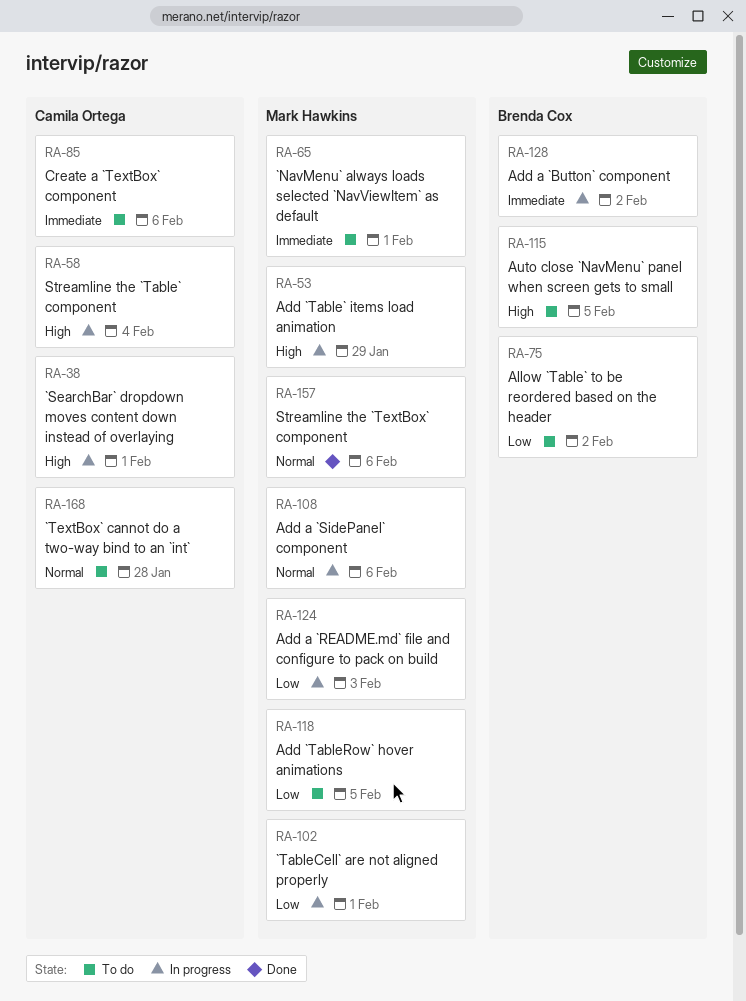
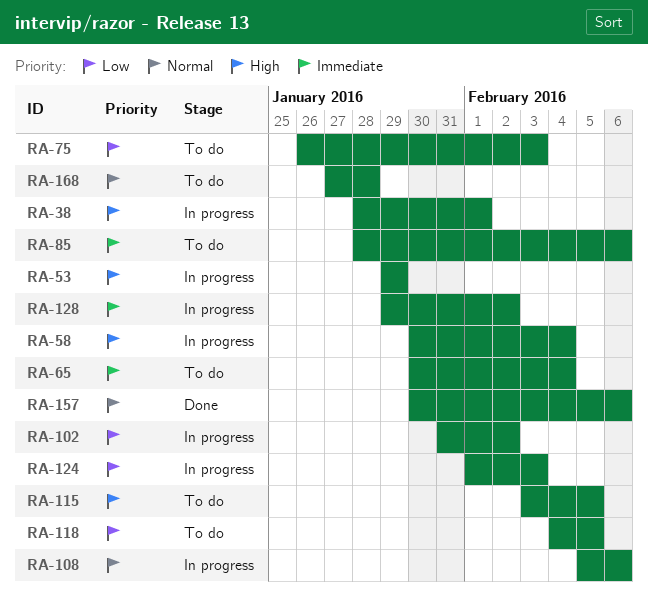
RA-65, due: Feb 1 -> Feb 4
RA-75, due: Feb 2 -> Feb 3
RA-102, due: Feb 1 -> Feb 2

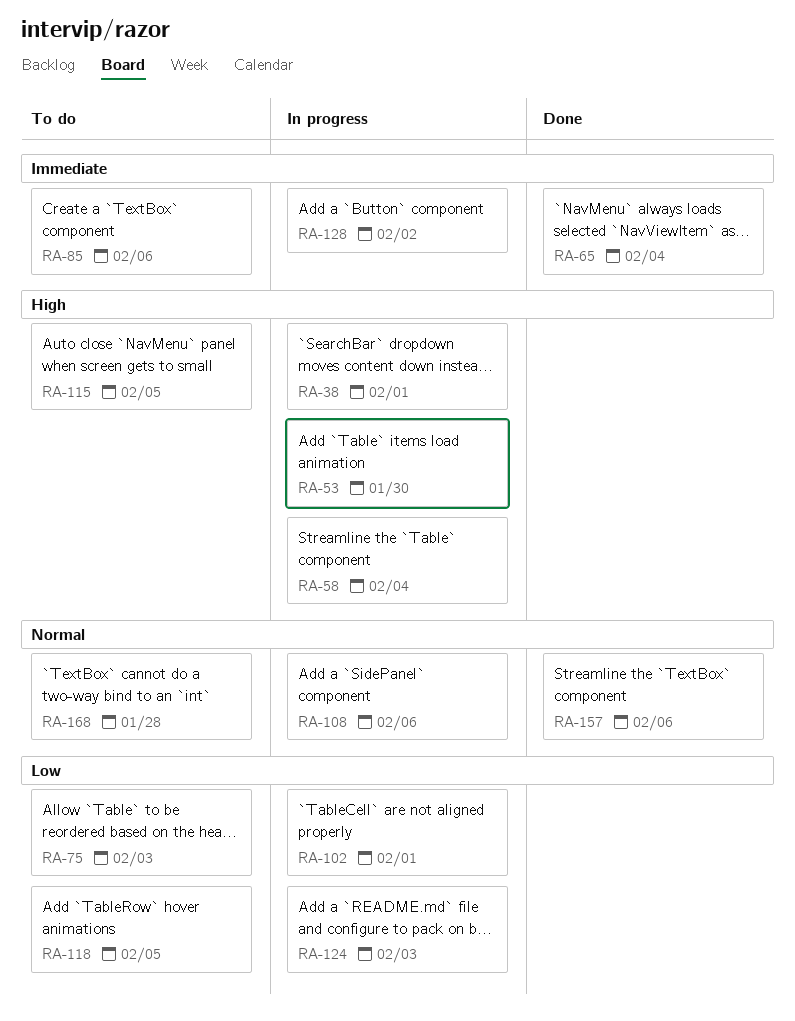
RA-53, due: Jan 29 -> Jan 30
RA-65, status: To do -> Done
RA-102, due: Feb 2 -> Feb 1

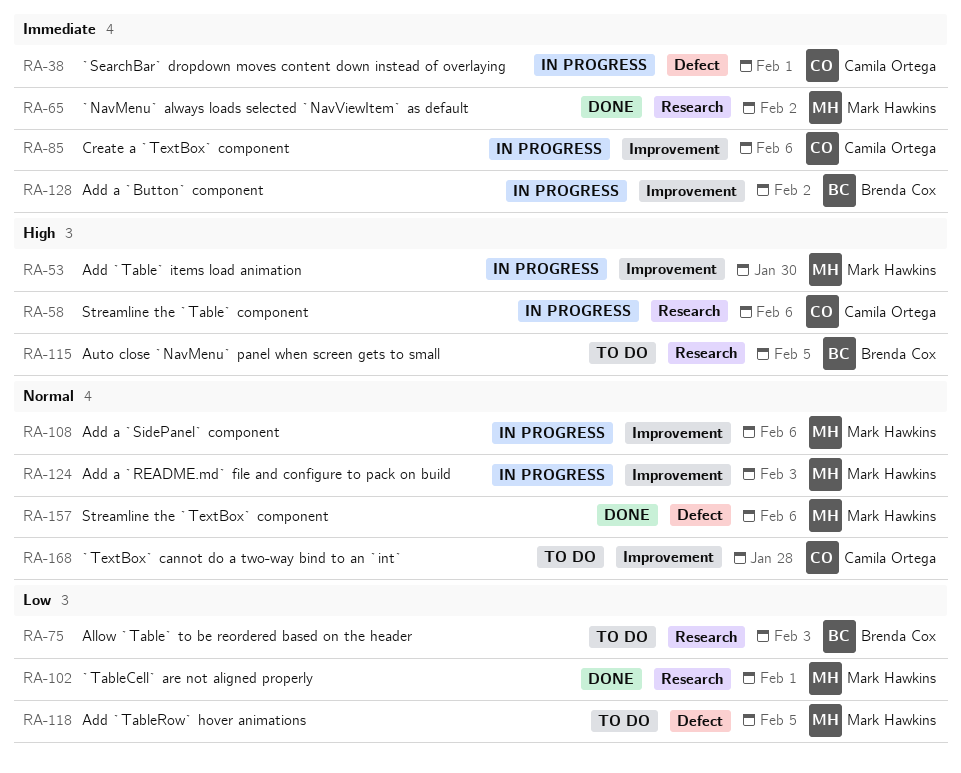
RA-38, priority: High -> Immediate
RA-58, due: Feb 4 -> Feb 6
RA-65, due: Feb 4 -> Feb 2
RA-85, status: To do -> In progress
RA-102, status: In progress -> Done
RA-124, priority: Low -> Normal

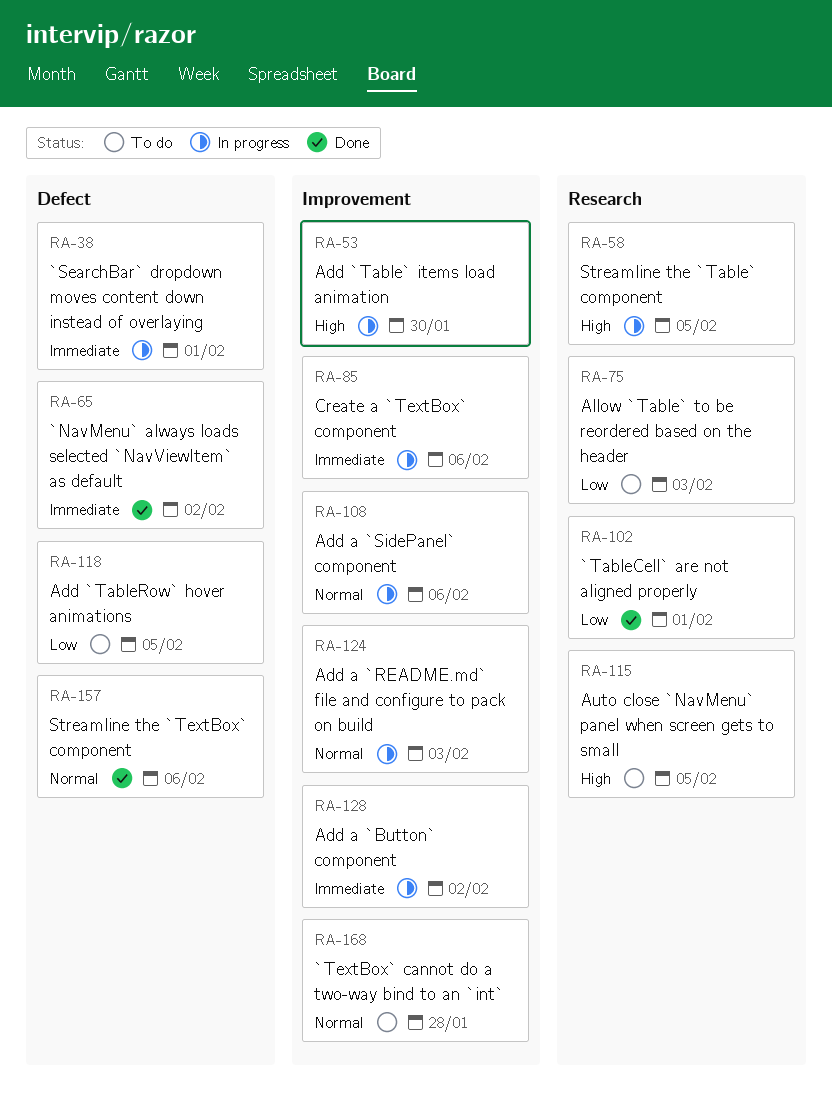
RA-58, due: Feb 6 -> Feb 5
RA-65, label: Research -> Defect

